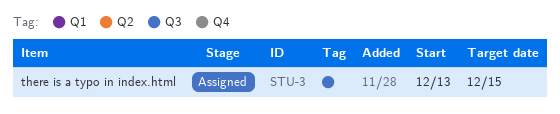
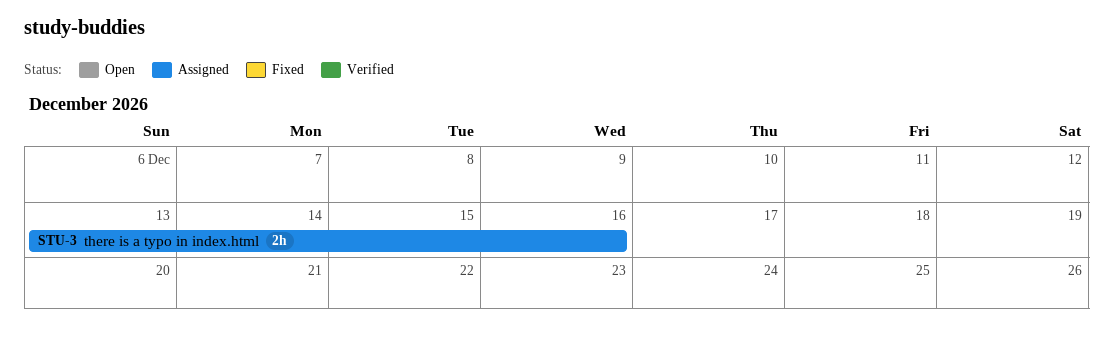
STU-3, due: Dec 15 -> Dec 16

